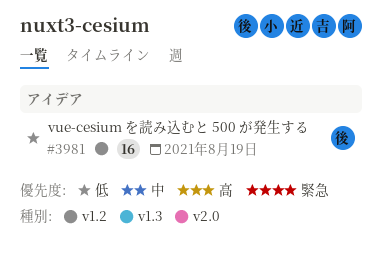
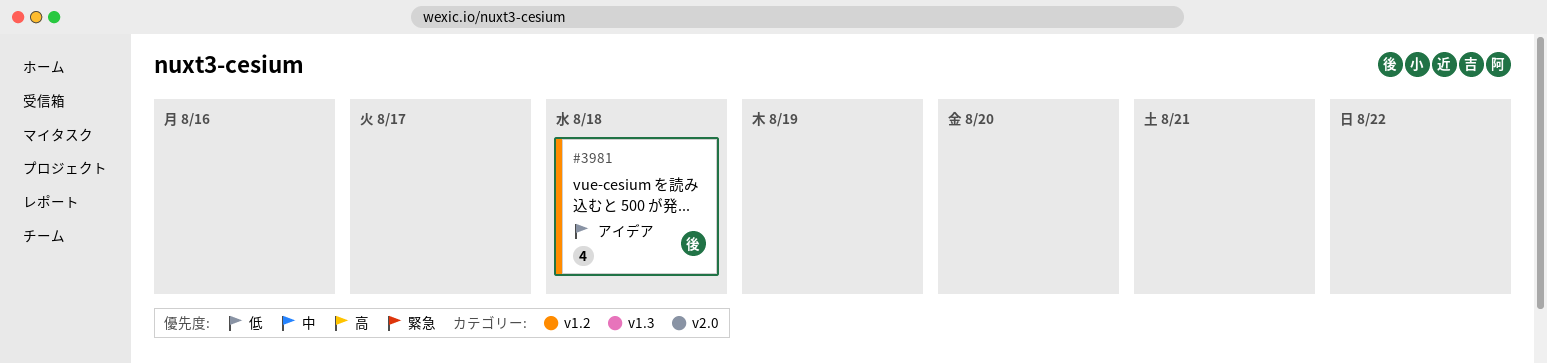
#3981, estimate: 16 -> 4
#3981, due: Aug 19 -> Aug 18

